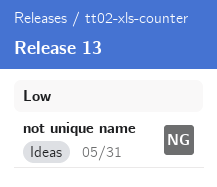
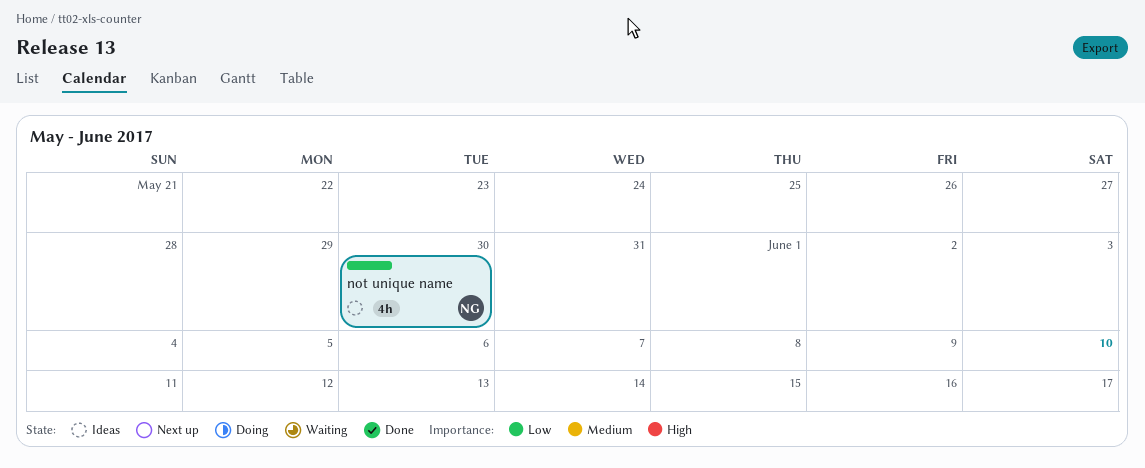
not unique name, due: May 31 -> May 30

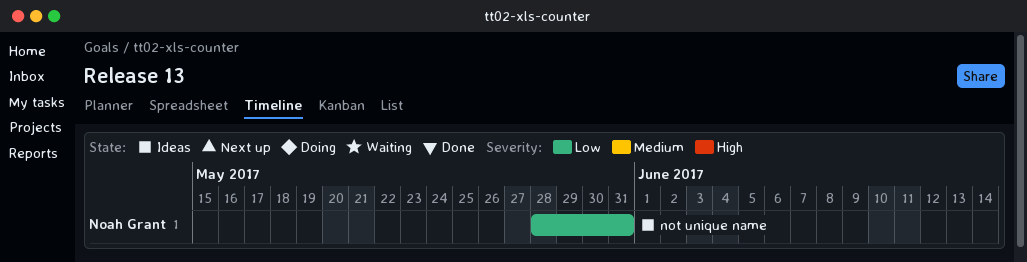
not unique name, due: May 30 -> May 31

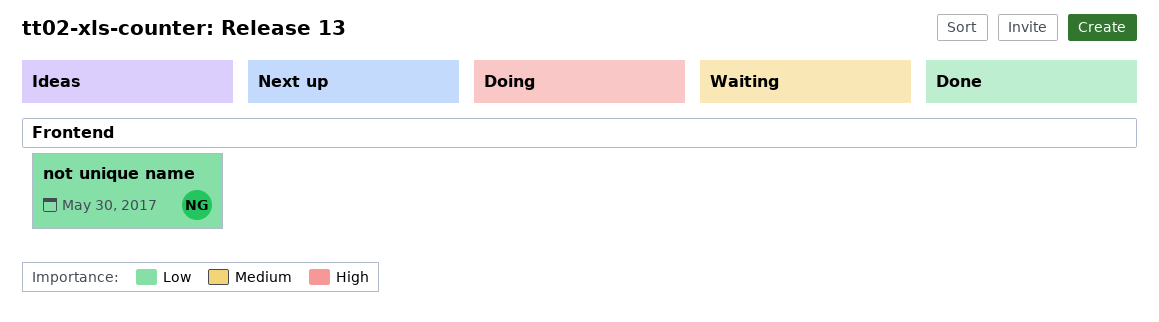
not unique name, due: May 31 -> May 30

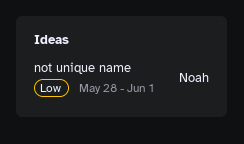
not unique name, due: May 30 -> Jun 1

